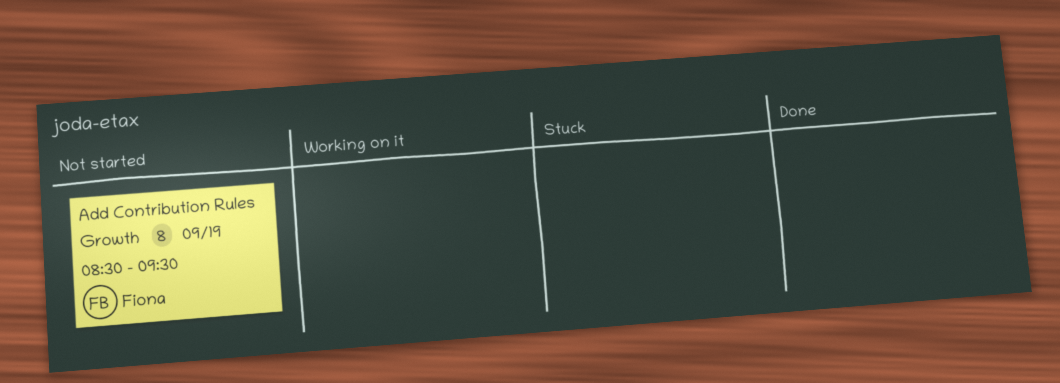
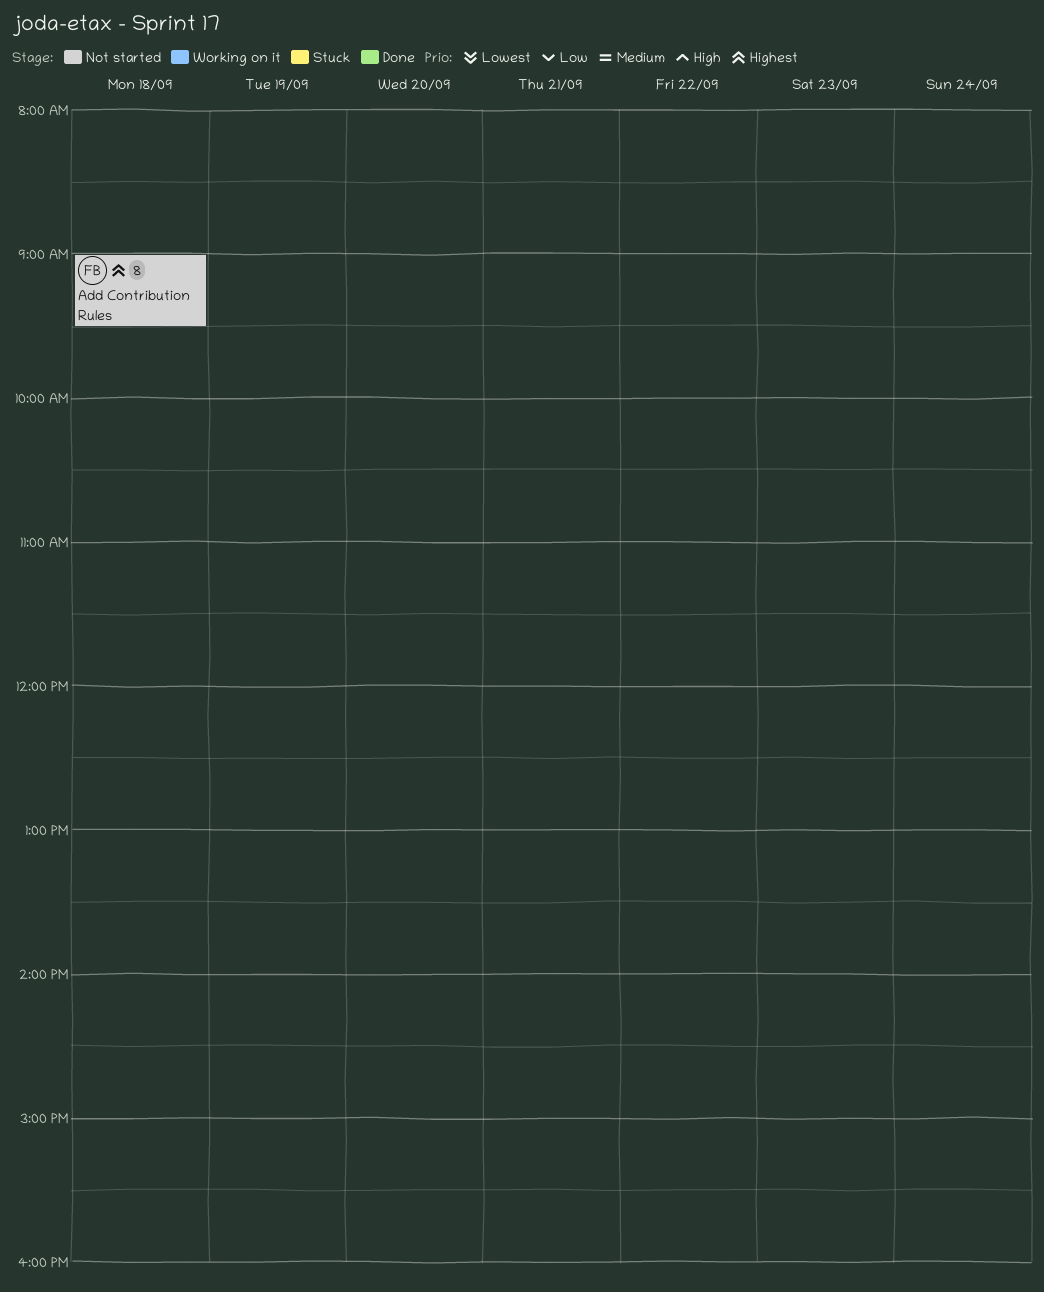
Add Contribution Rules, day: Sep 19 -> Sep 18
Add Contribution Rules, begins: 08:30 -> 09:00

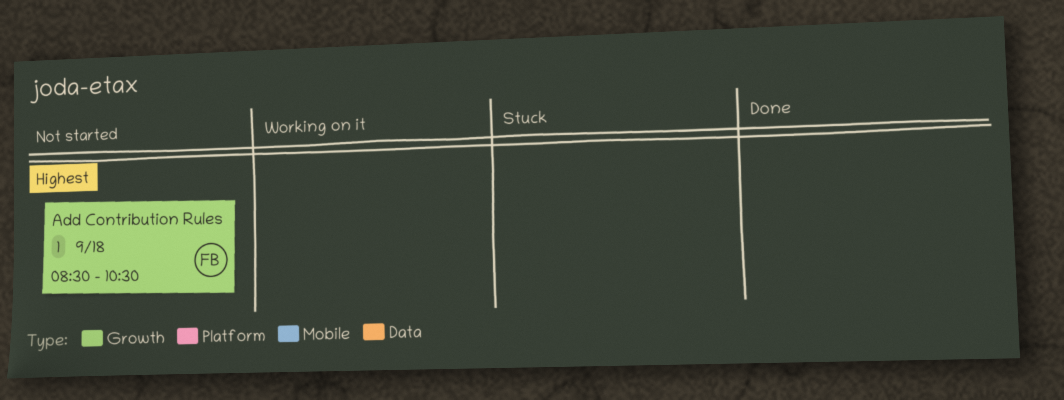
Add Contribution Rules, estimate: 8 -> 1
Add Contribution Rules, begins: 09:00 -> 08:30
Add Contribution Rules, ends: 09:30 -> 10:30

